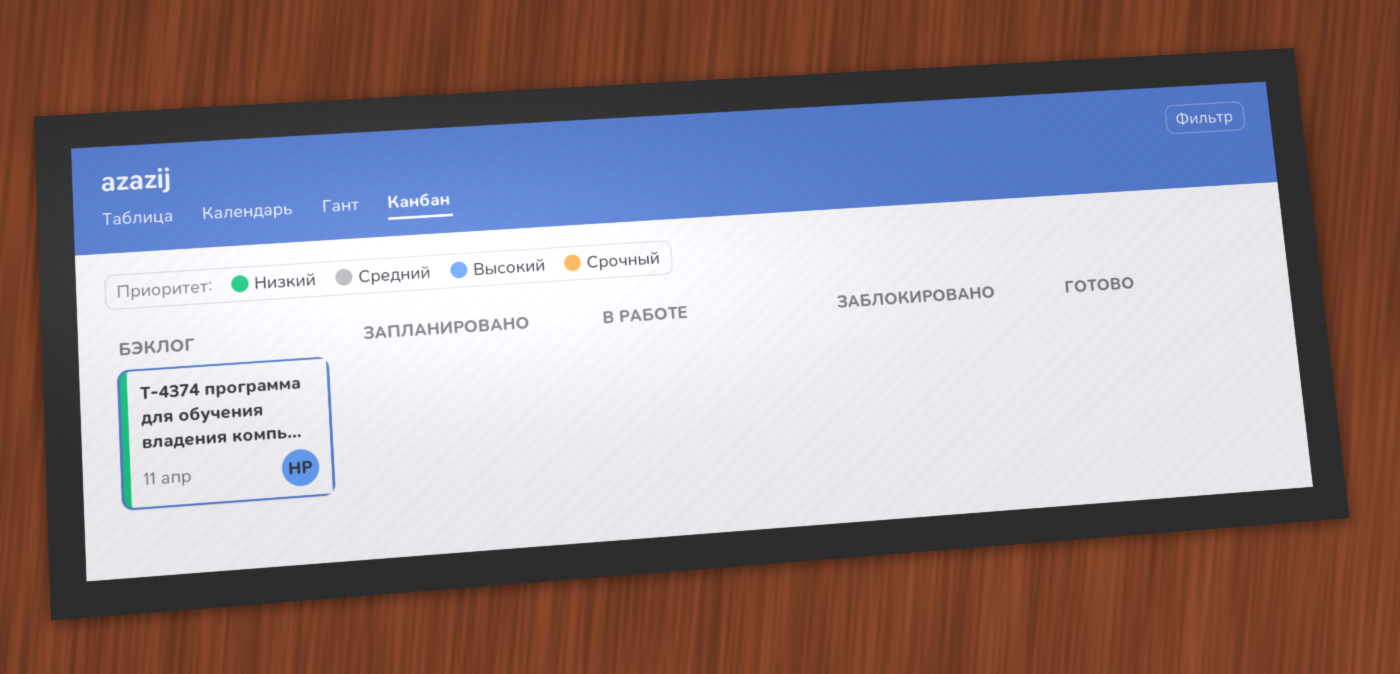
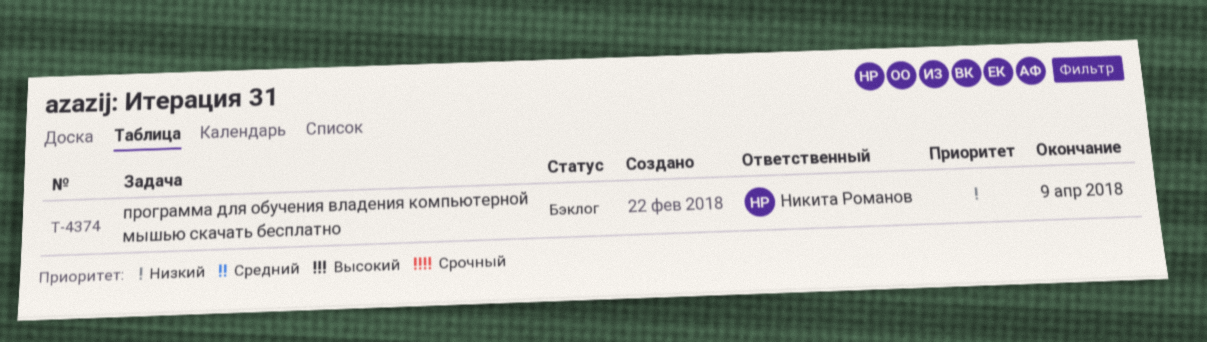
T-4374, due: Apr 11 -> Apr 9

